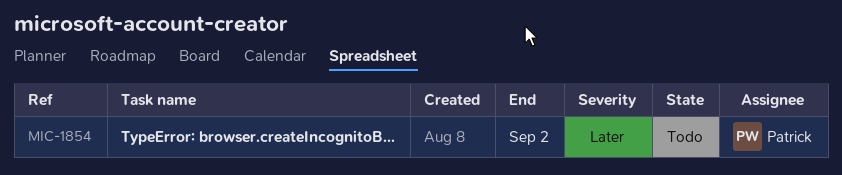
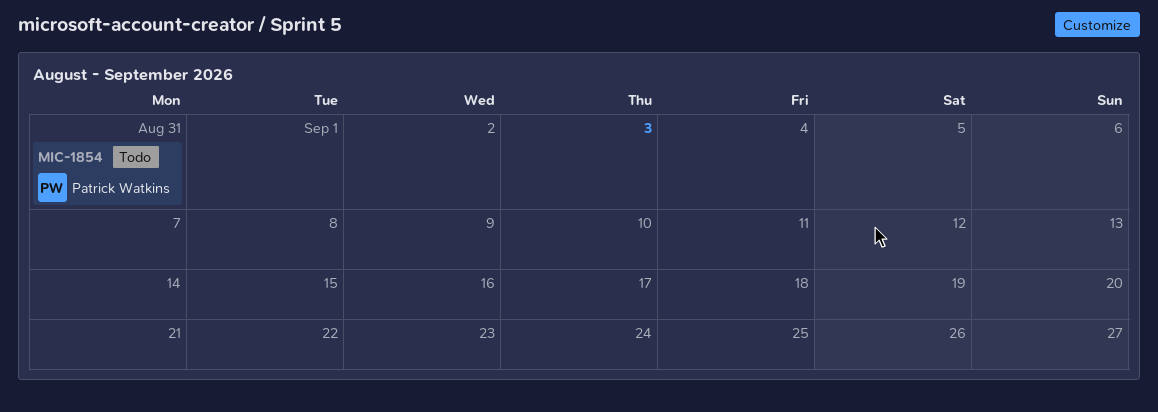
MIC-1854, due: Sep 2 -> Aug 31

